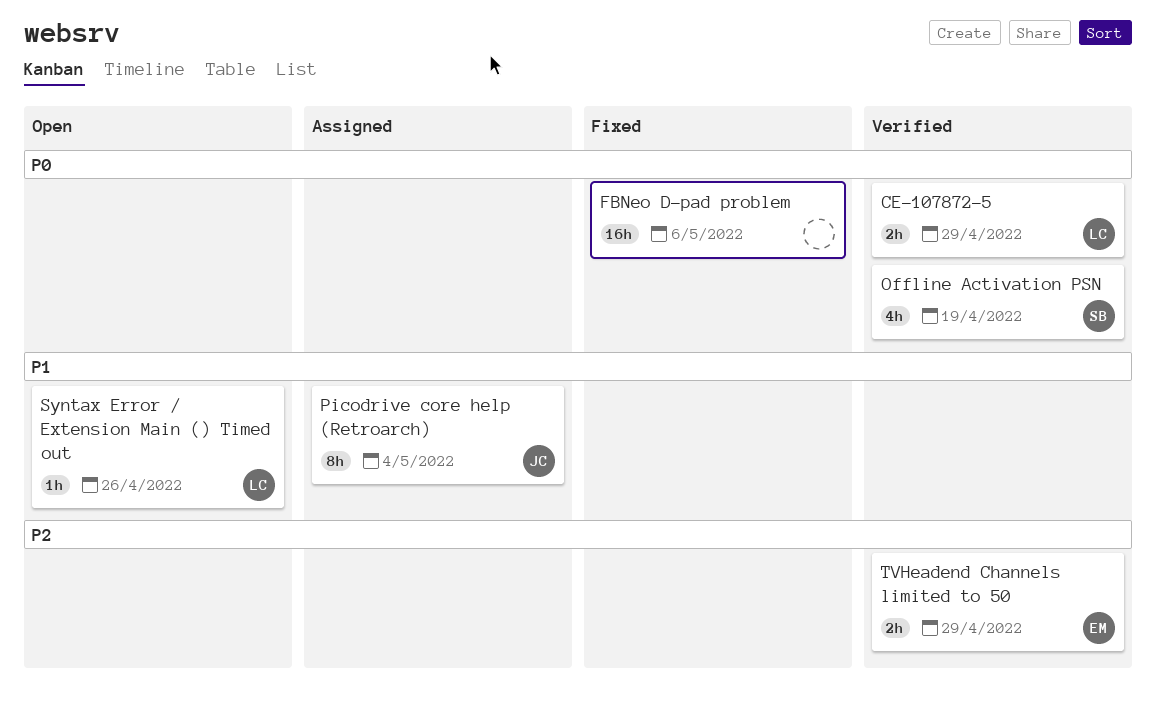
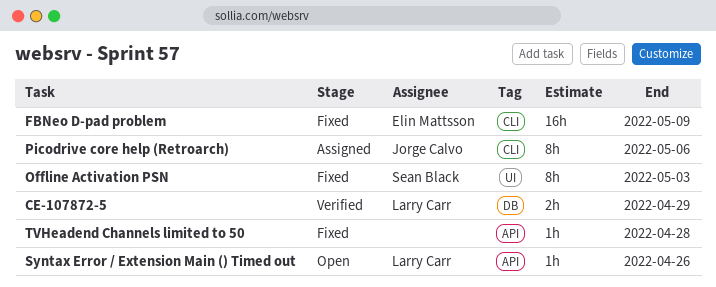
FBNeo D-pad problem, owner: none -> Elin Mattsson
FBNeo D-pad problem, due: May 6 -> May 9
Offline Activation PSN, status: Verified -> Fixed
Offline Activation PSN, estimate: 4h -> 8h
Offline Activation PSN, due: Apr 19 -> May 3
Picodrive core help (Retroarch), due: May 4 -> May 6
TVHeadend Channels limited to 50, status: Verified -> Fixed
TVHeadend Channels limited to 50, owner: Elin Mattsson -> none
TVHeadend Channels limited to 50, estimate: 2h -> 1h
TVHeadend Channels limited to 50, due: Apr 29 -> Apr 28

